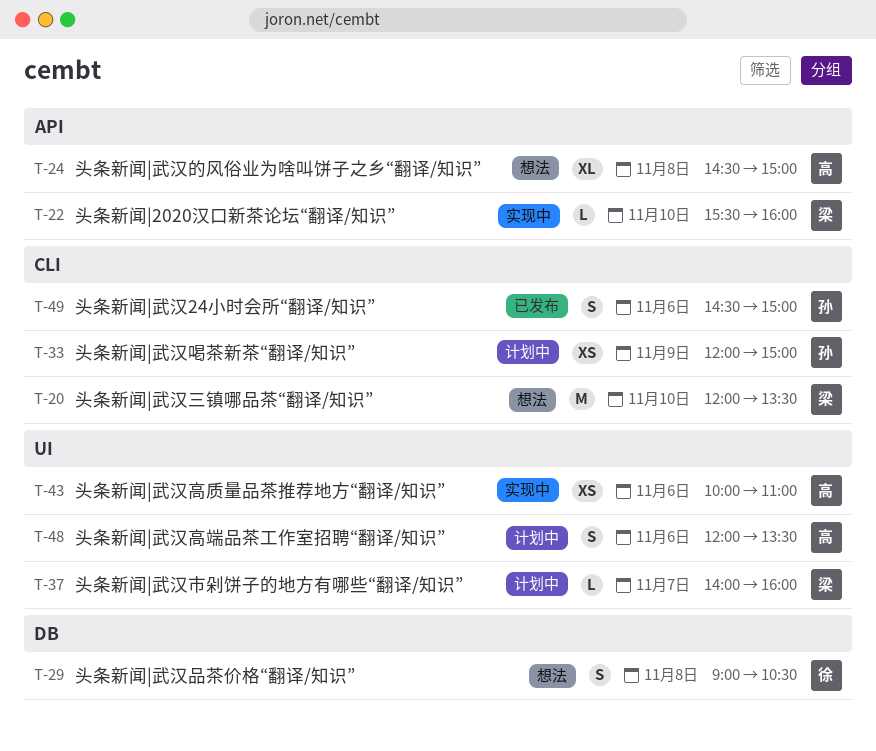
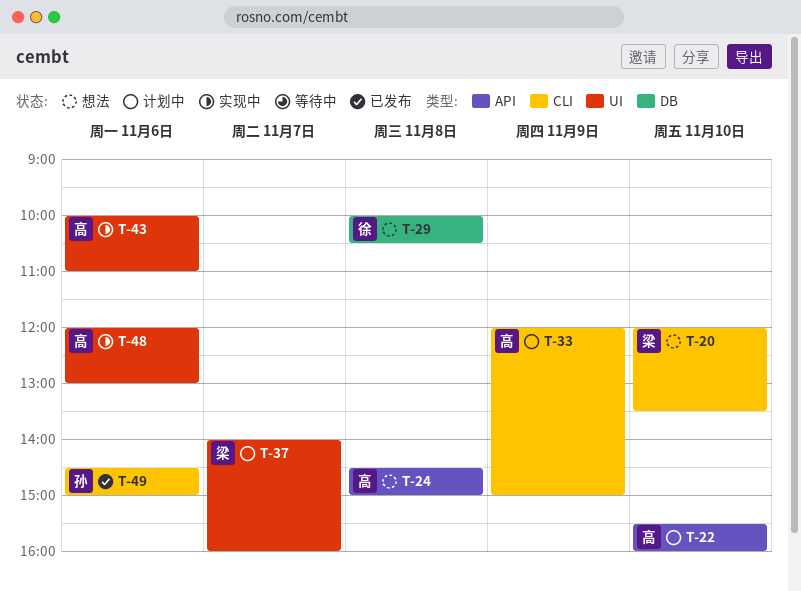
T-22, status: 实现中 -> 计划中
T-22, owner: 梁 -> 高
T-29, begins: 09:00 -> 10:00
T-33, owner: 孙 -> 高
T-48, status: 计划中 -> 实现中
T-48, ends: 13:30 -> 13:00

